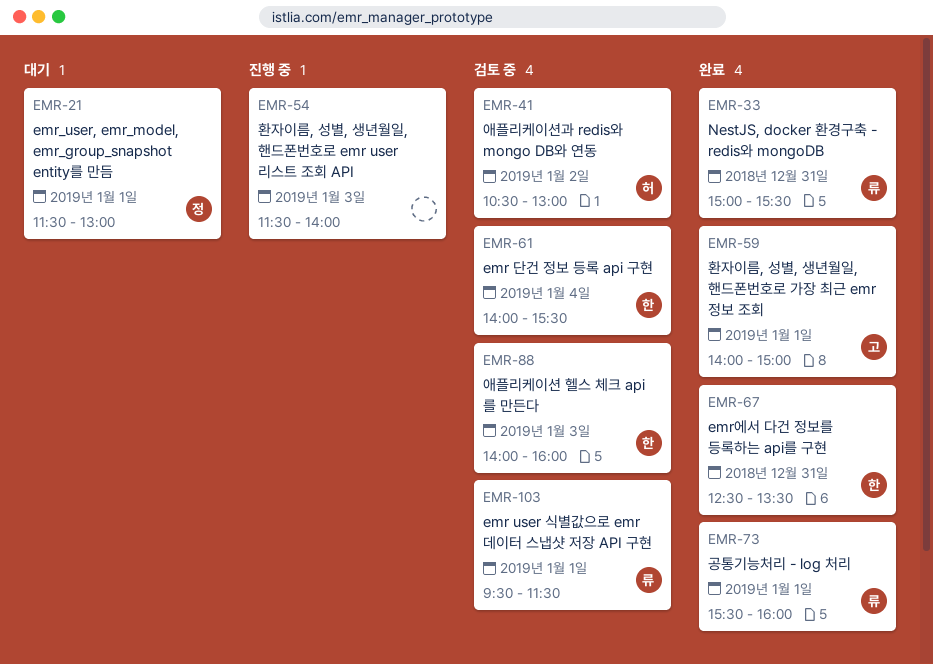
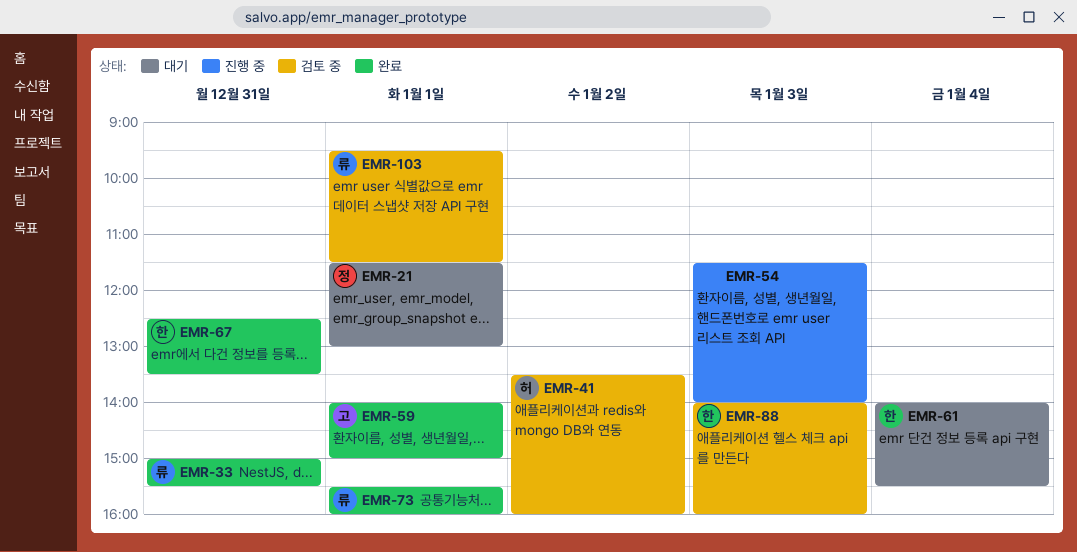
EMR-41, begins: 10:30 -> 13:30
EMR-41, ends: 13:00 -> 16:00
EMR-61, status: 검토 중 -> 대기

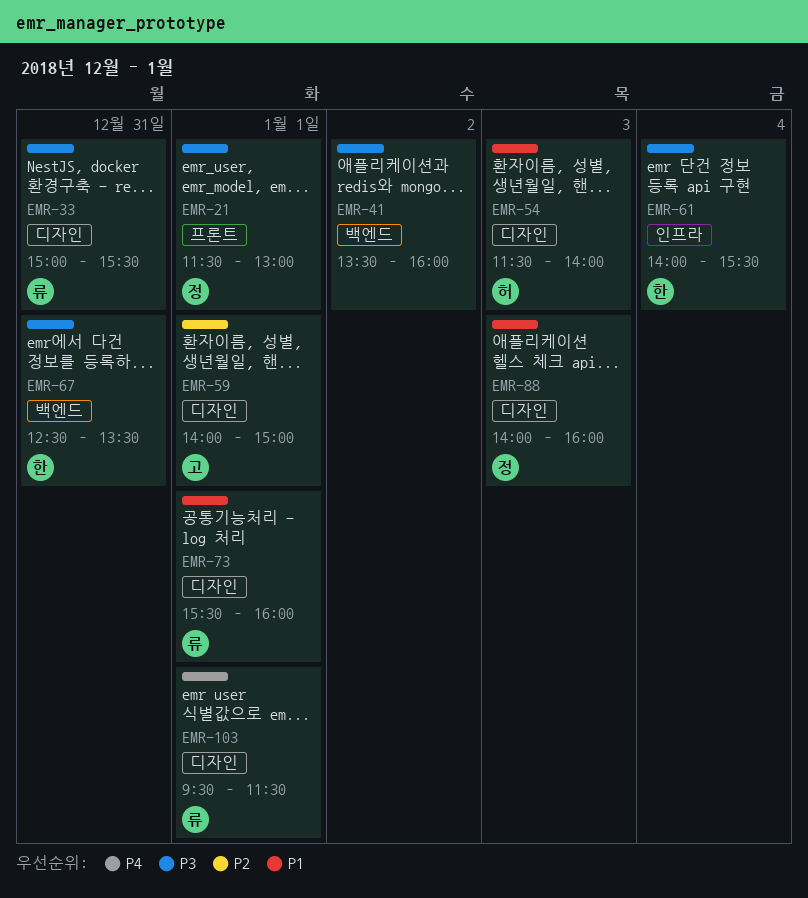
EMR-41, owner: 허 -> none
EMR-54, owner: none -> 허
EMR-88, owner: 한 -> 정

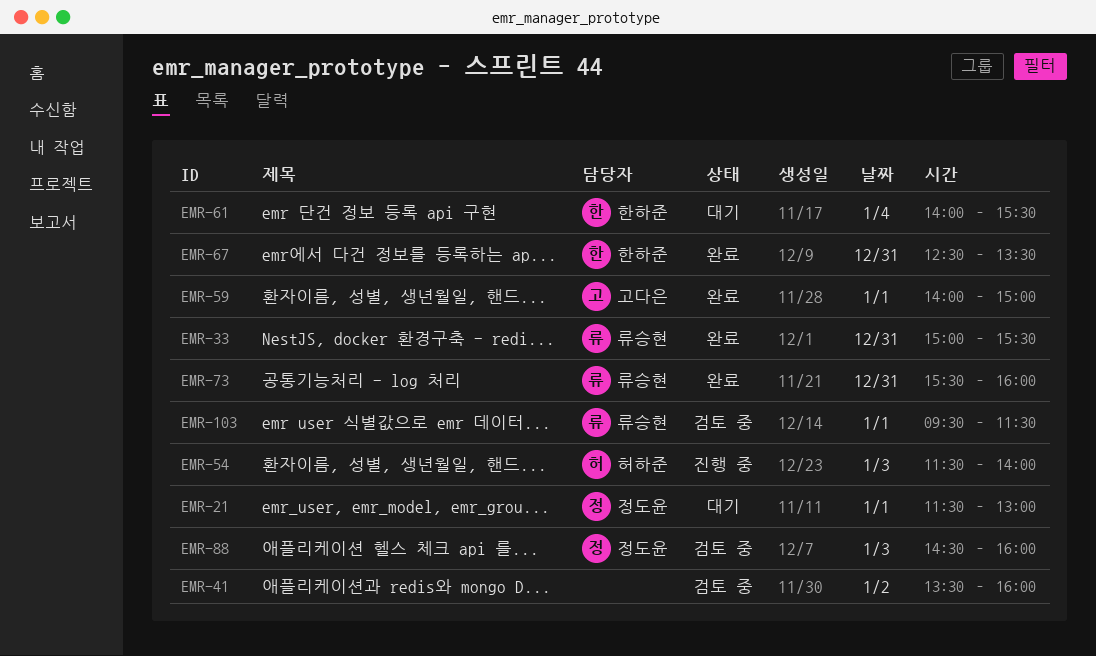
EMR-73, day: Jan 1 -> Dec 31
EMR-88, begins: 14:00 -> 14:30

